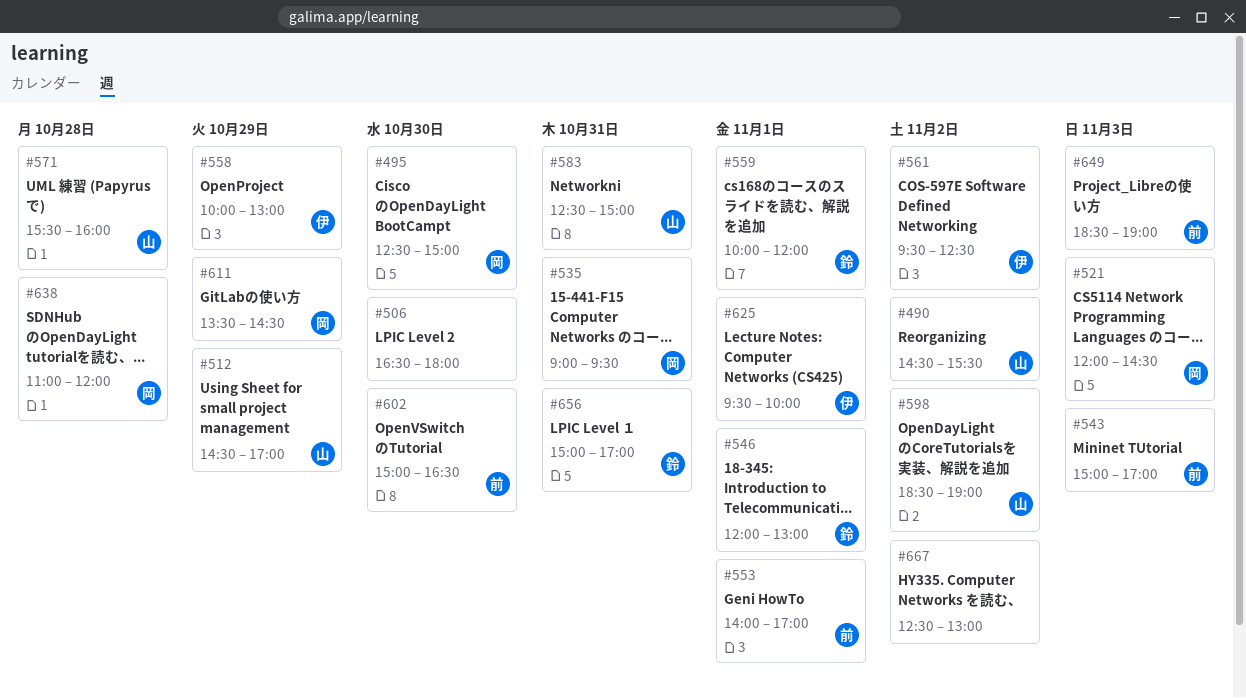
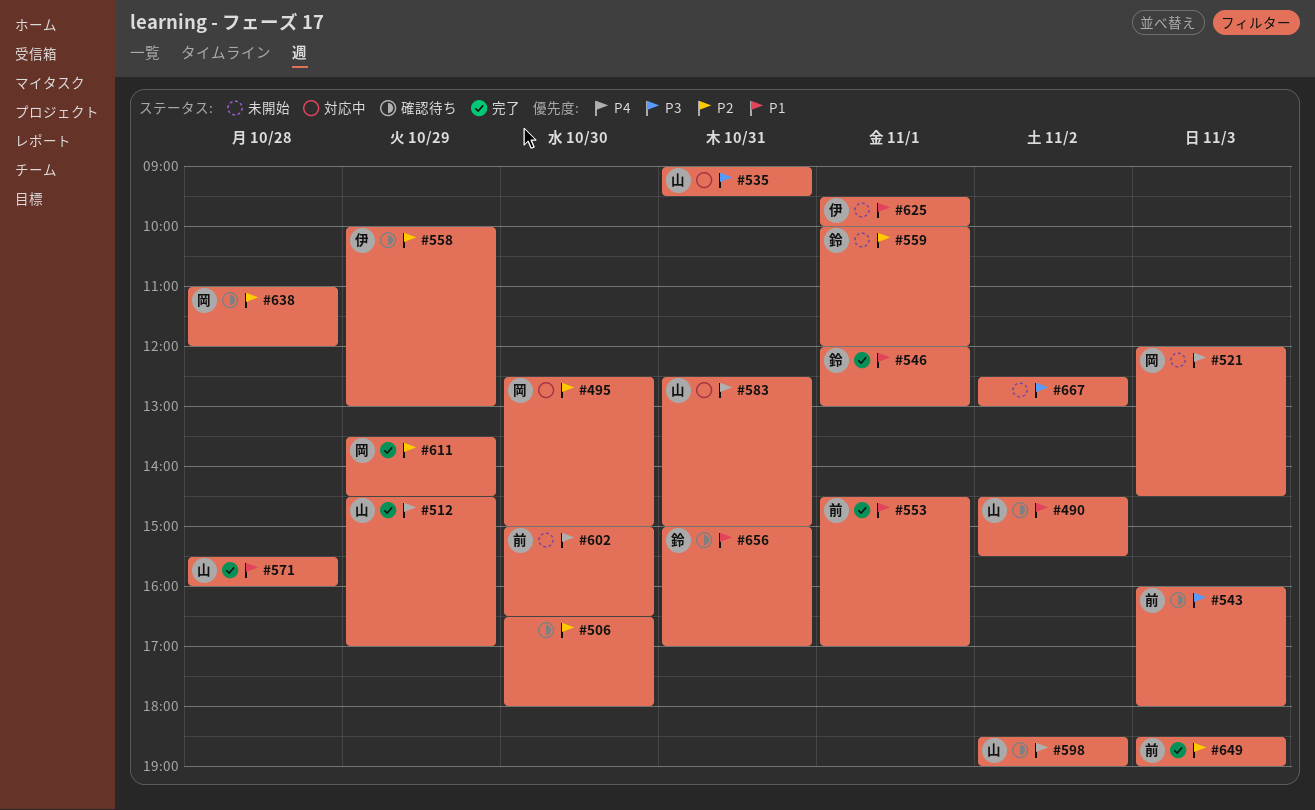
#535, owner: 岡 -> 山
#543, begins: 15:00 -> 16:00
#543, ends: 17:00 -> 18:00
#553, begins: 14:00 -> 14:30
#561: present -> none

